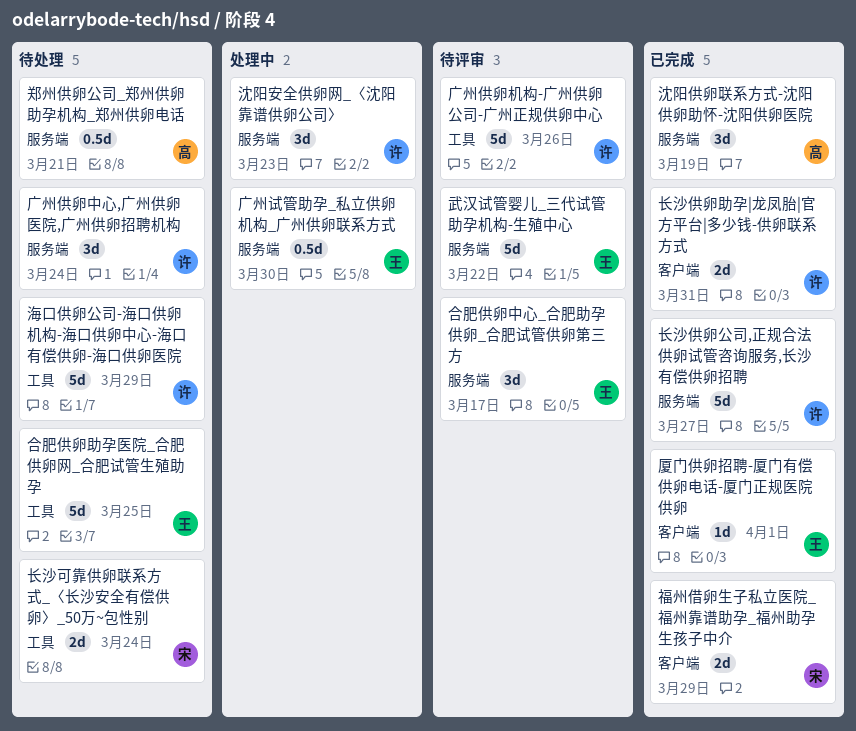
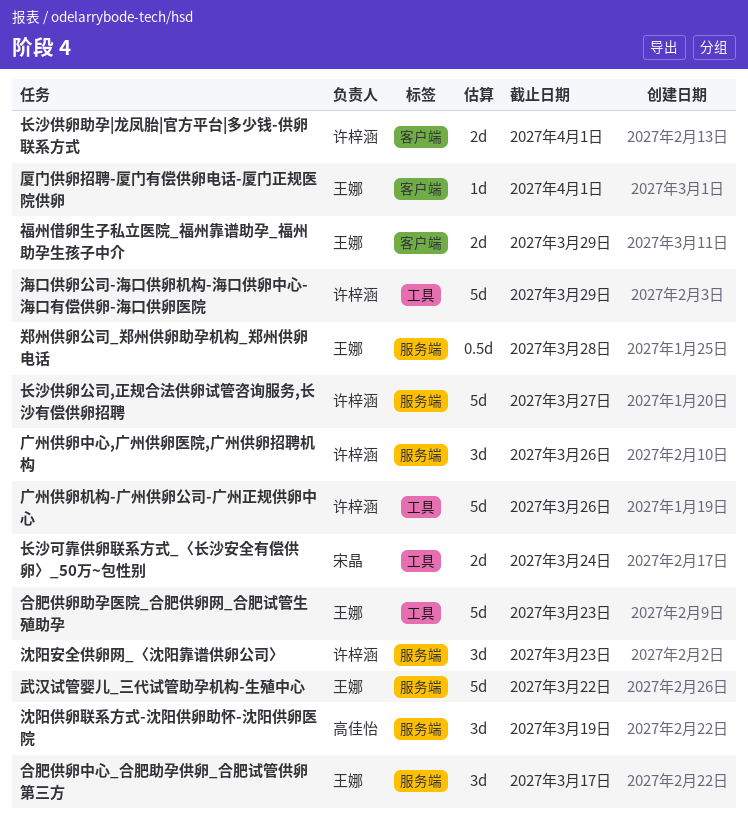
合肥供卵助孕医院_合肥供卵网_合肥试管生殖助孕, due: Mar 25 -> Mar 23
广州供卵中心,广州供卵医院,广州供卵招聘机构, due: Mar 24 -> Mar 26
广州试管助孕_私立供卵机构_广州供卵联系方式: present -> none
福州借卵生子私立医院_福州靠谱助孕_福州助孕生孩子中介, owner: 宋晶 -> 王娜
郑州供卵公司_郑州供卵助孕机构_郑州供卵电话, owner: 高佳怡 -> 王娜
郑州供卵公司_郑州供卵助孕机构_郑州供卵电话, due: Mar 21 -> Mar 28
长沙供卵助孕|龙凤胎|官方平台|多少钱-供卵联系方式, due: Mar 31 -> Apr 1

